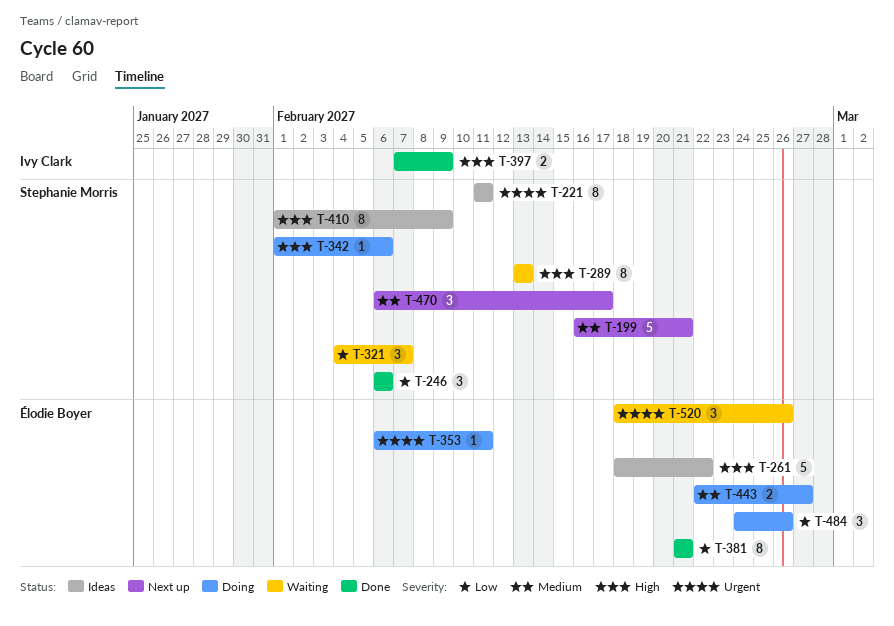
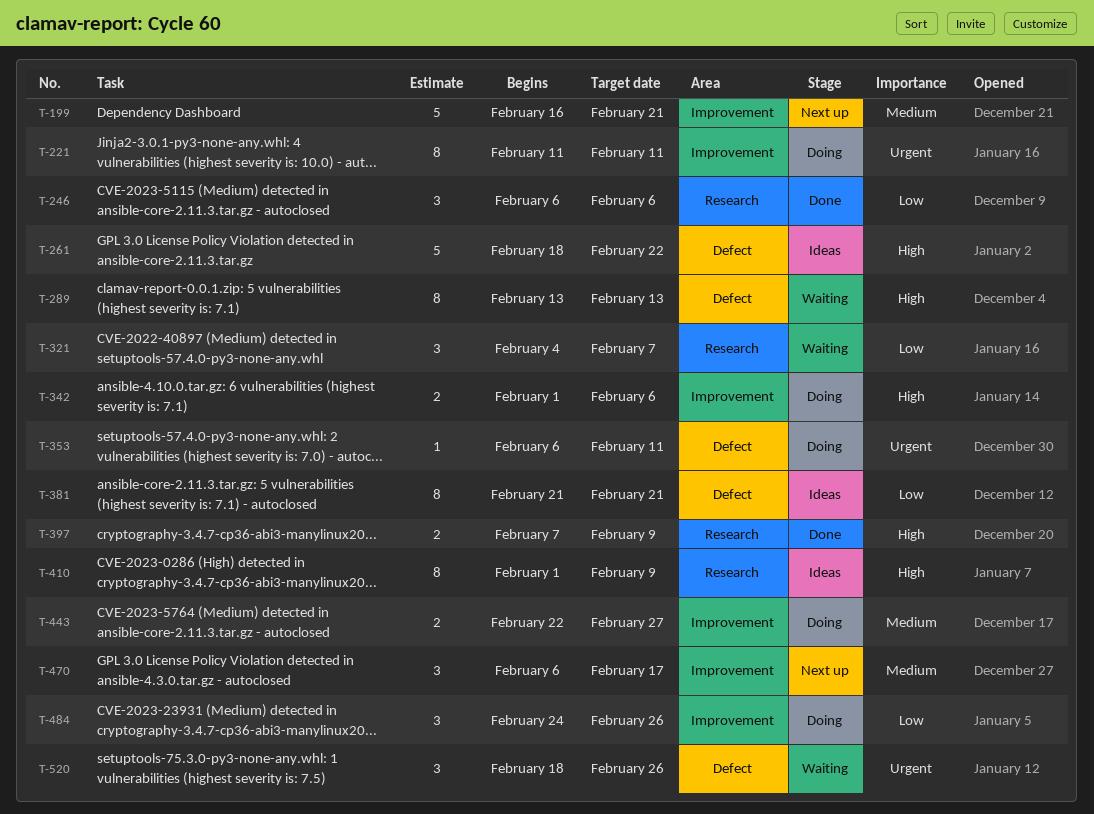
T-221, status: Ideas -> Doing
T-342, estimate: 1 -> 2
T-381, status: Done -> Ideas

